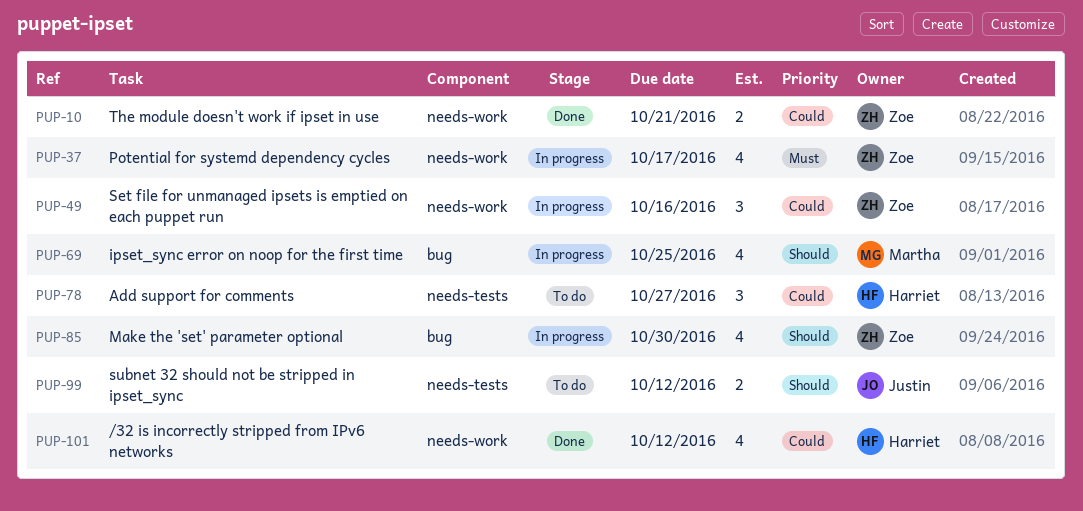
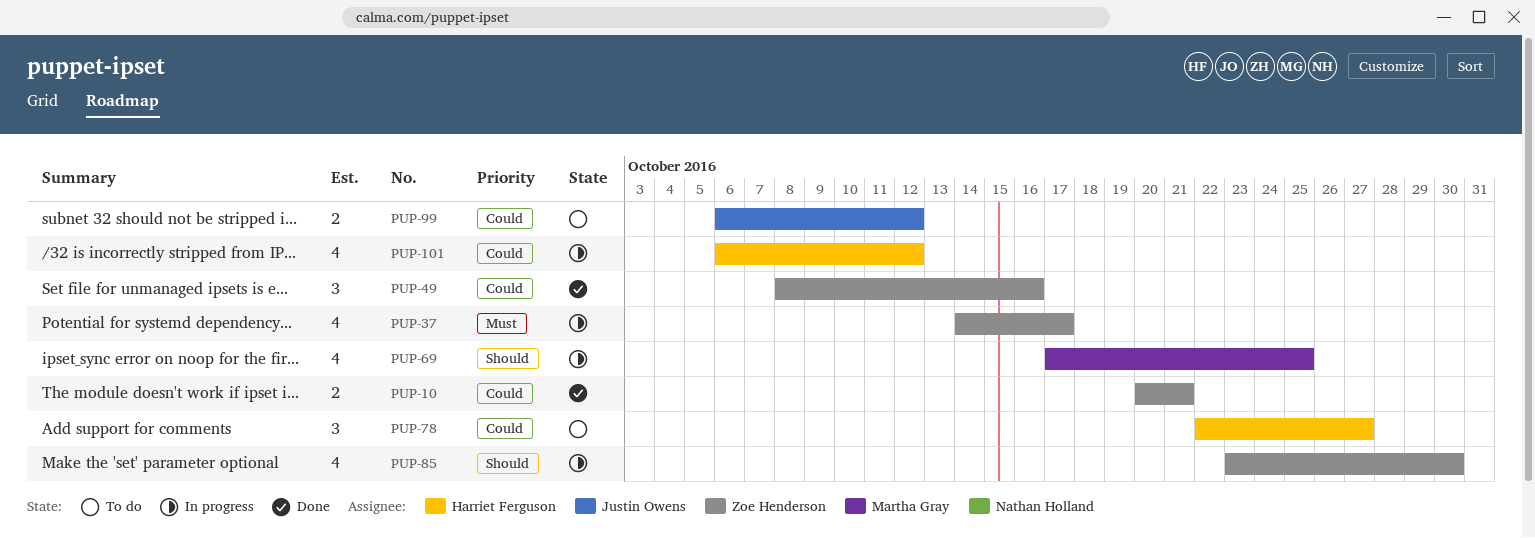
PUP-49, status: In progress -> Done
PUP-99, priority: Should -> Could
PUP-101, status: Done -> In progress

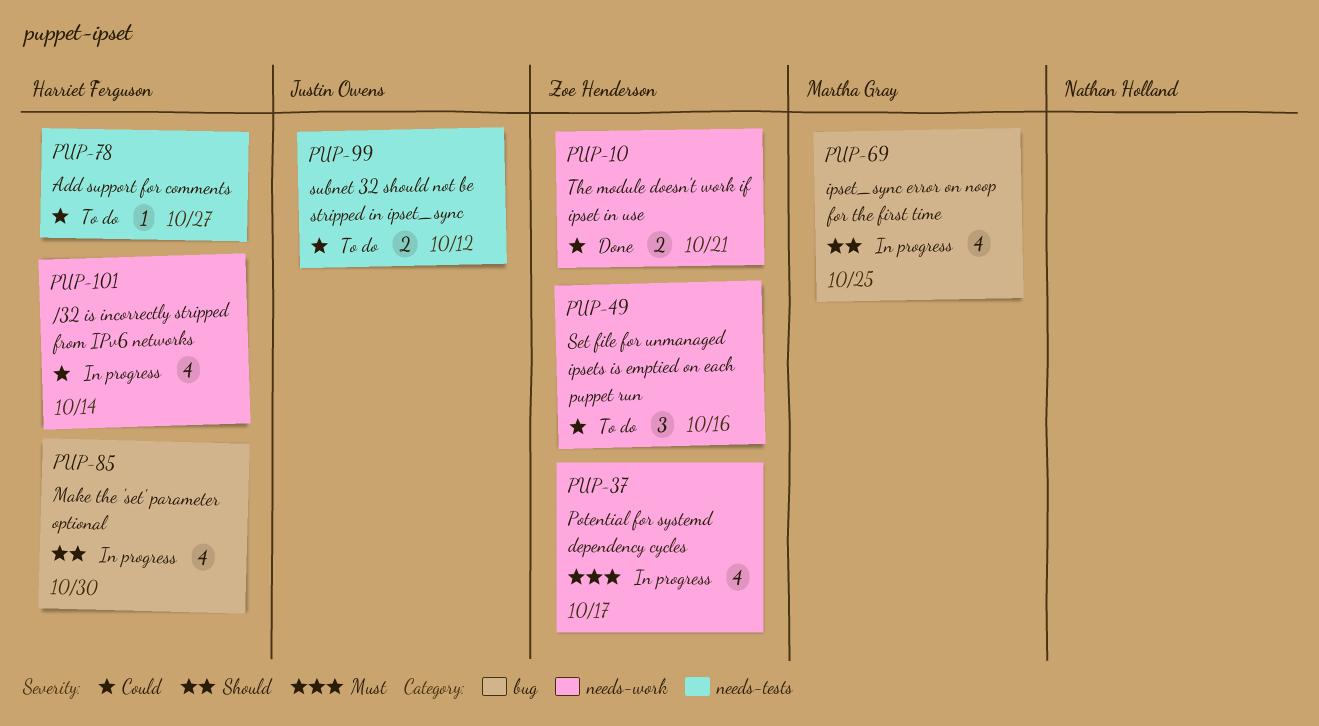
PUP-49, status: Done -> To do
PUP-78, estimate: 3 -> 1
PUP-85, owner: Zoe Henderson -> Harriet Ferguson
PUP-101, due: Oct 12 -> Oct 14

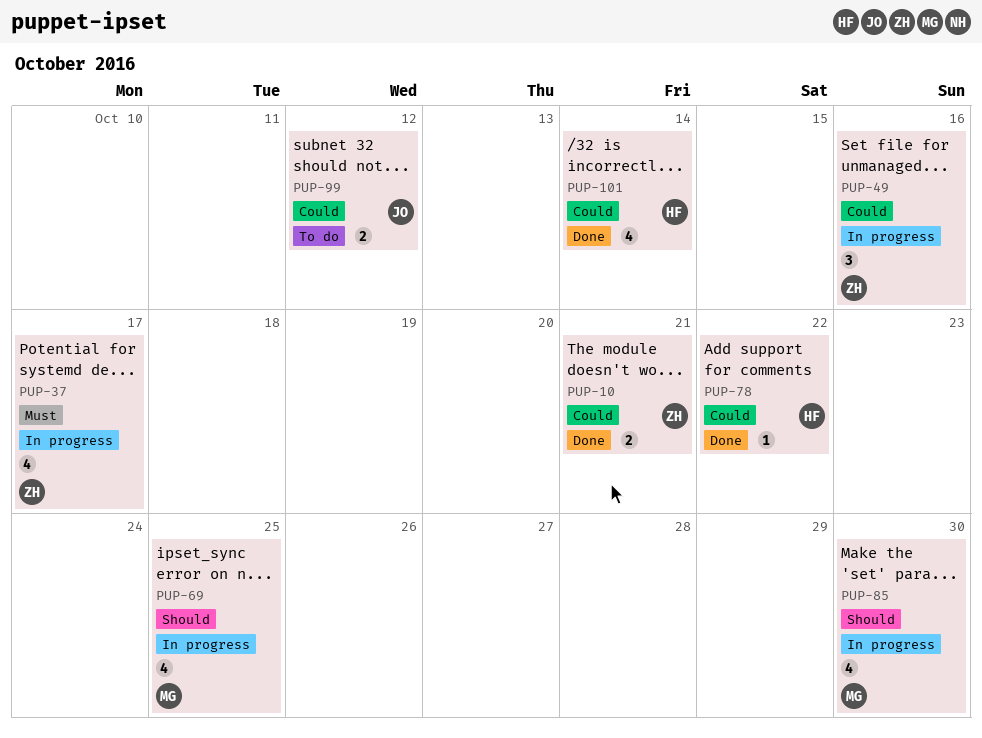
PUP-49, status: To do -> In progress
PUP-78, status: To do -> Done
PUP-78, due: Oct 27 -> Oct 22
PUP-85, owner: Harriet Ferguson -> Martha Gray
PUP-101, status: In progress -> Done

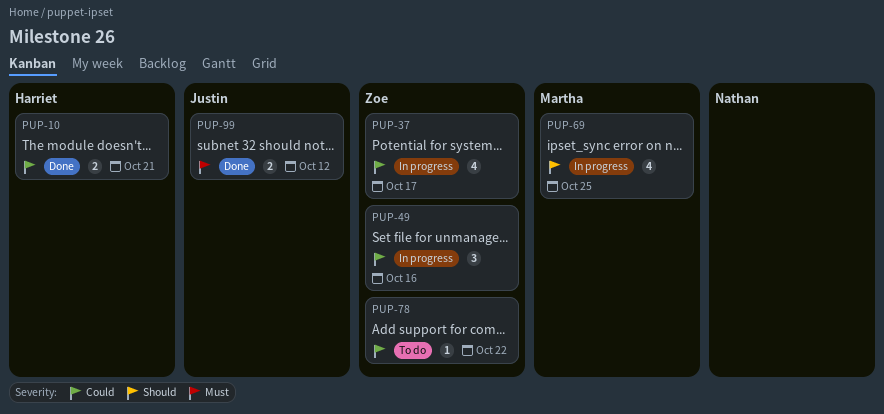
PUP-10, owner: Zoe -> Harriet
PUP-37, priority: Must -> Could
PUP-78, status: Done -> To do
PUP-78, owner: Harriet -> Zoe
PUP-85: present -> none
PUP-99, status: To do -> Done
PUP-99, priority: Could -> Must
PUP-101: present -> none

